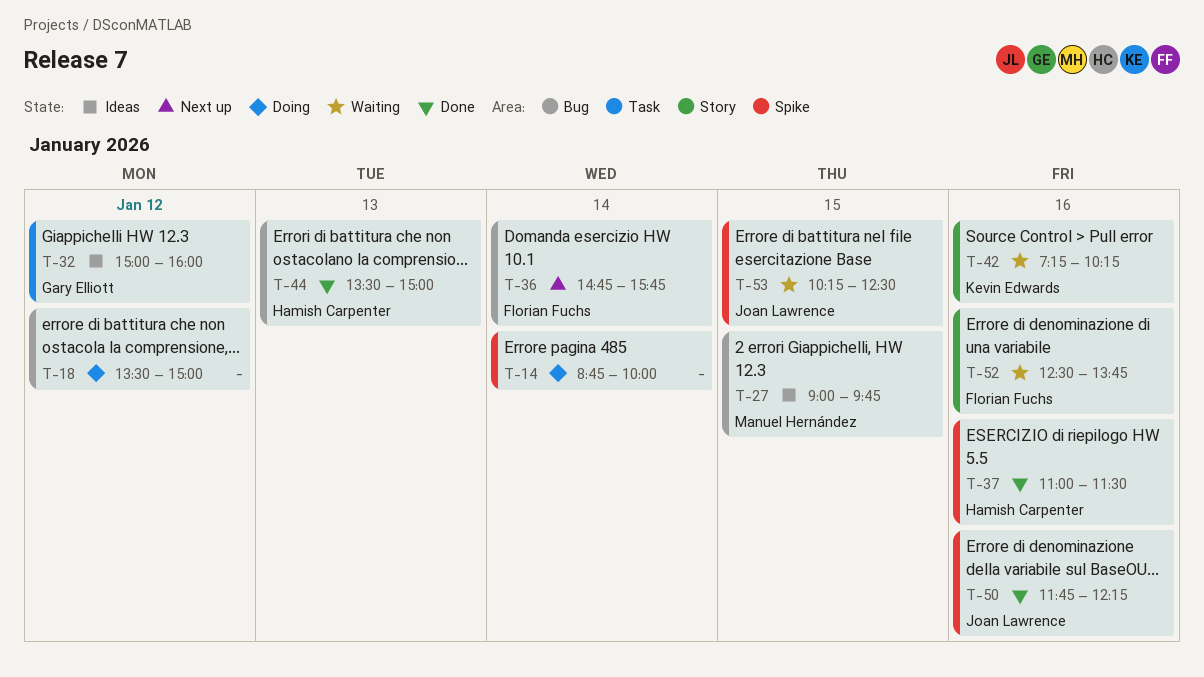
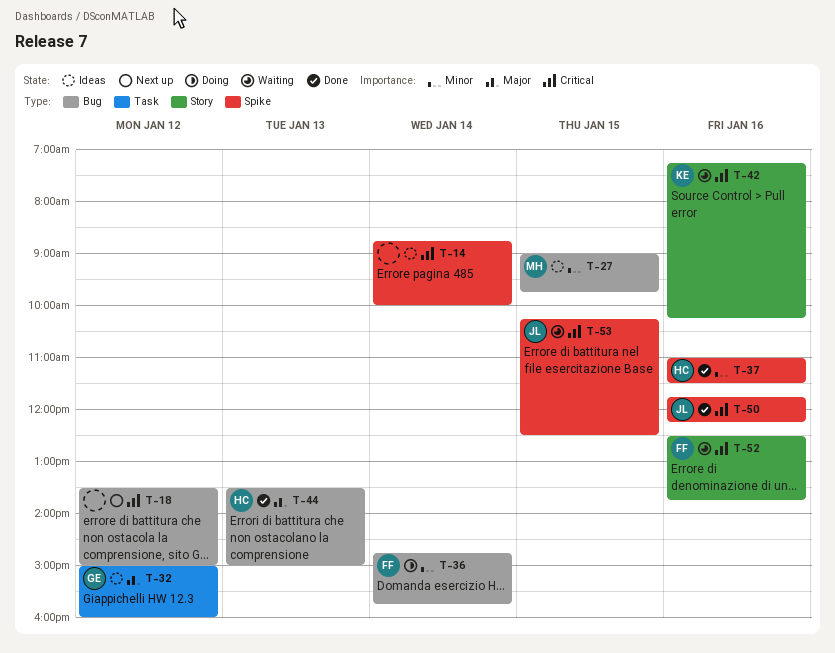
T-14, status: Doing -> Ideas
T-18, status: Doing -> Next up
T-36, status: Next up -> Doing

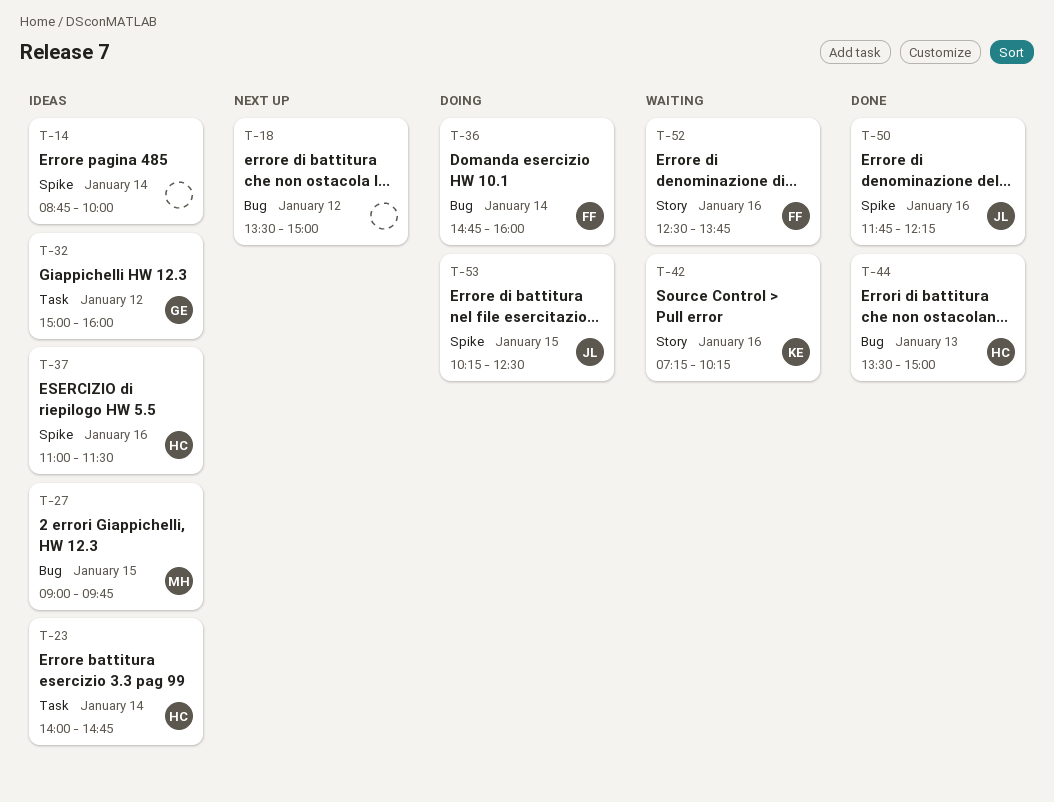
T-23: none -> present
T-36, ends: 15:45 -> 16:00
T-37, status: Done -> Ideas
T-53, status: Waiting -> Doing

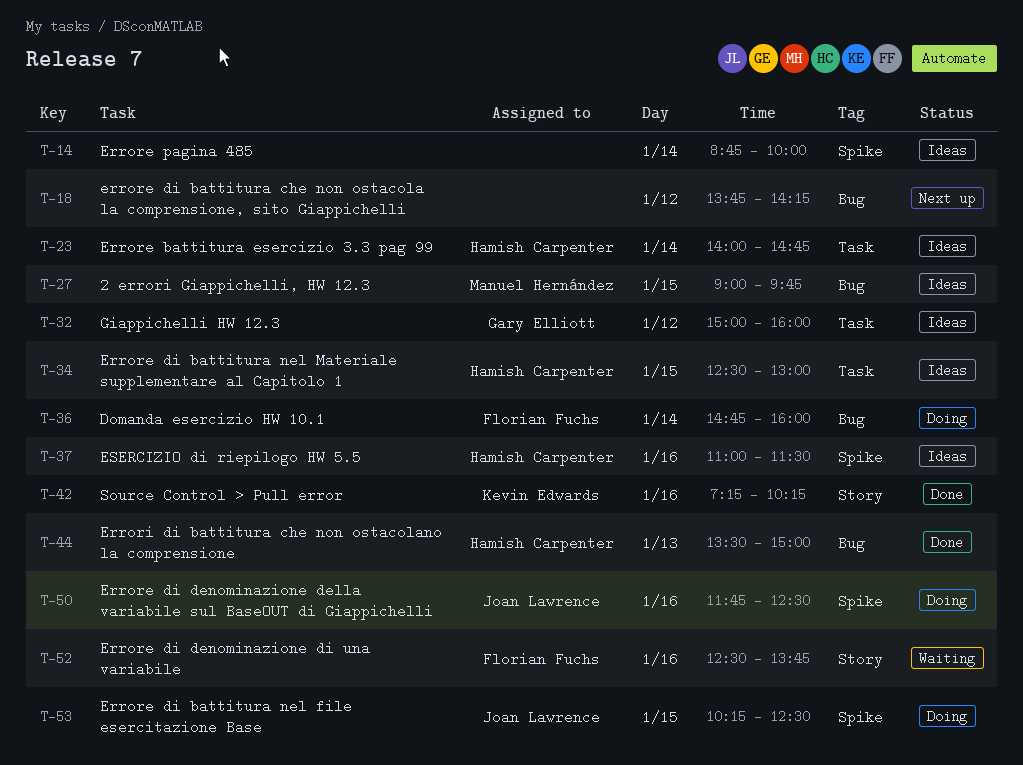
T-18, begins: 13:30 -> 13:45
T-18, ends: 15:00 -> 14:15
T-34: none -> present
T-42, status: Waiting -> Done
T-50, status: Done -> Doing
T-50, ends: 12:15 -> 12:30

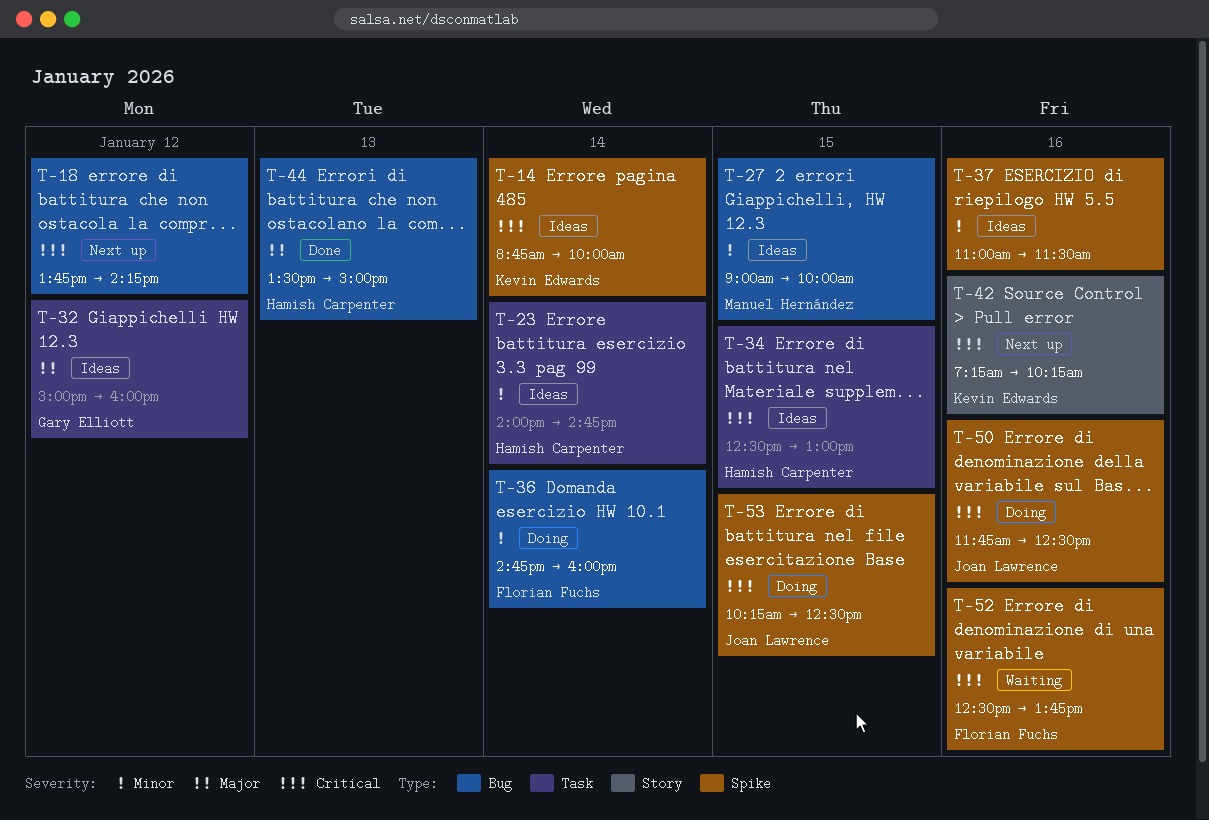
T-14, owner: none -> Kevin Edwards
T-27, ends: 09:45 -> 10:00
T-37, owner: Hamish Carpenter -> none
T-42, status: Done -> Next up
T-52, label: Story -> Spike

